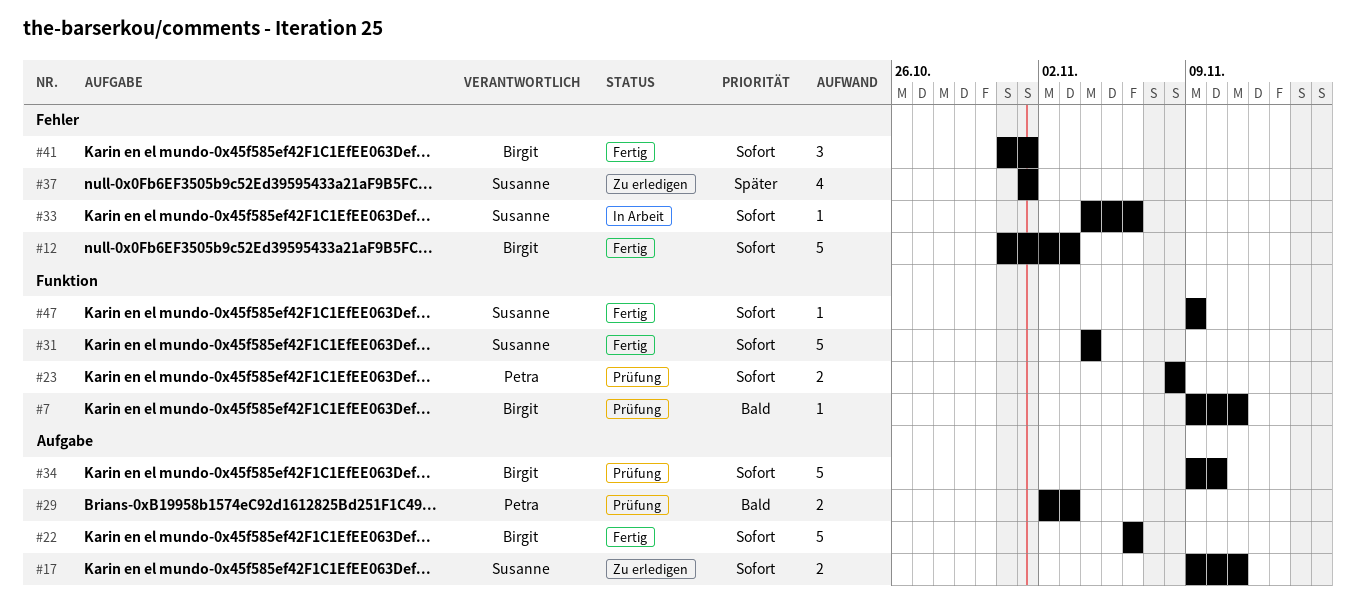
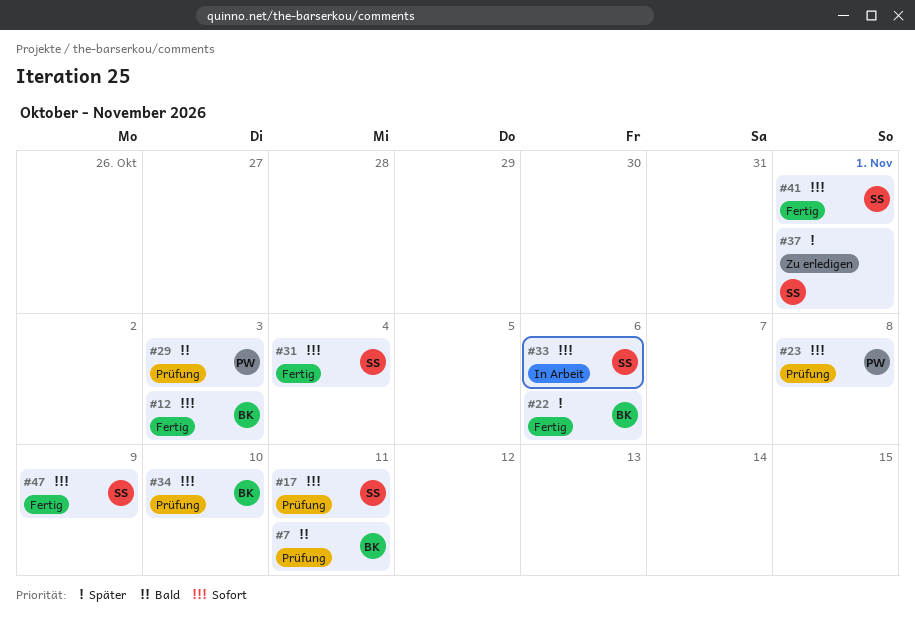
#17, status: Zu erledigen -> Prüfung
#22, priority: Sofort -> Später
#41, owner: Birgit -> Susanne

